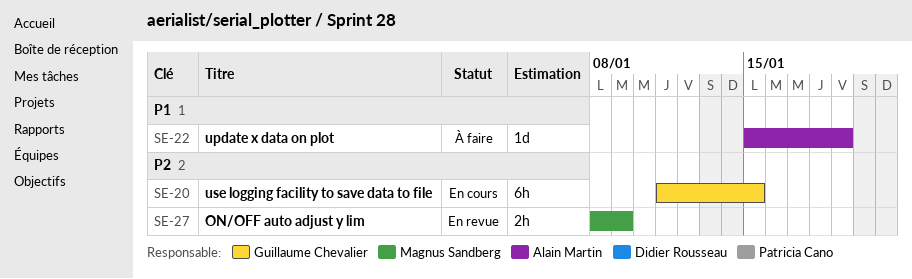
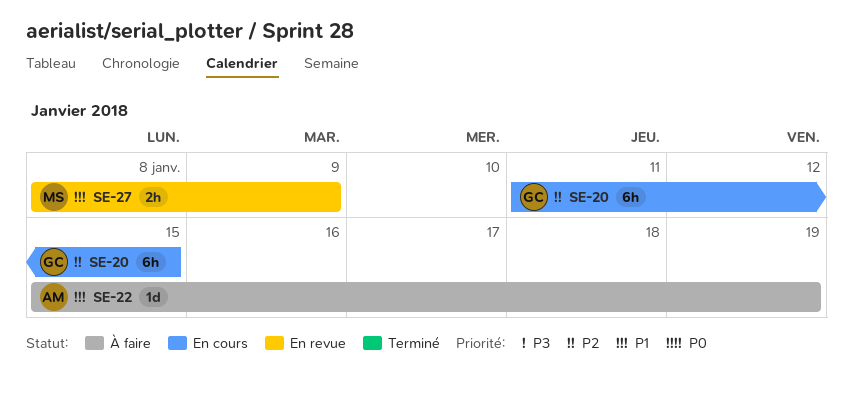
SE-27, priority: P2 -> P1

